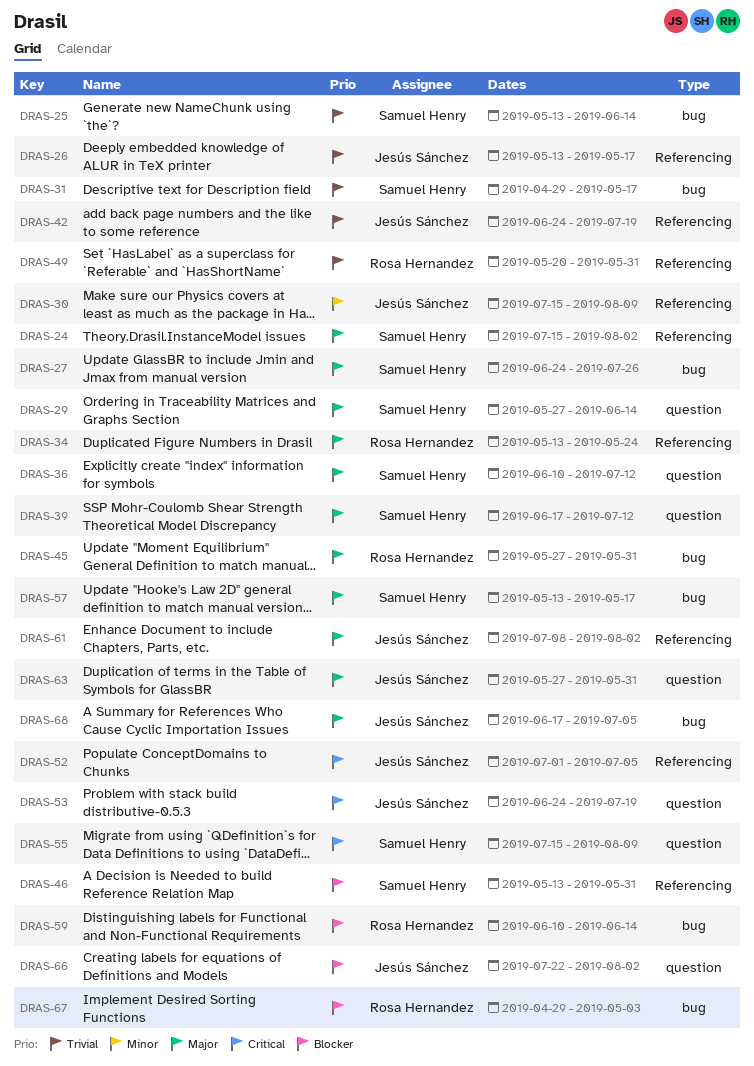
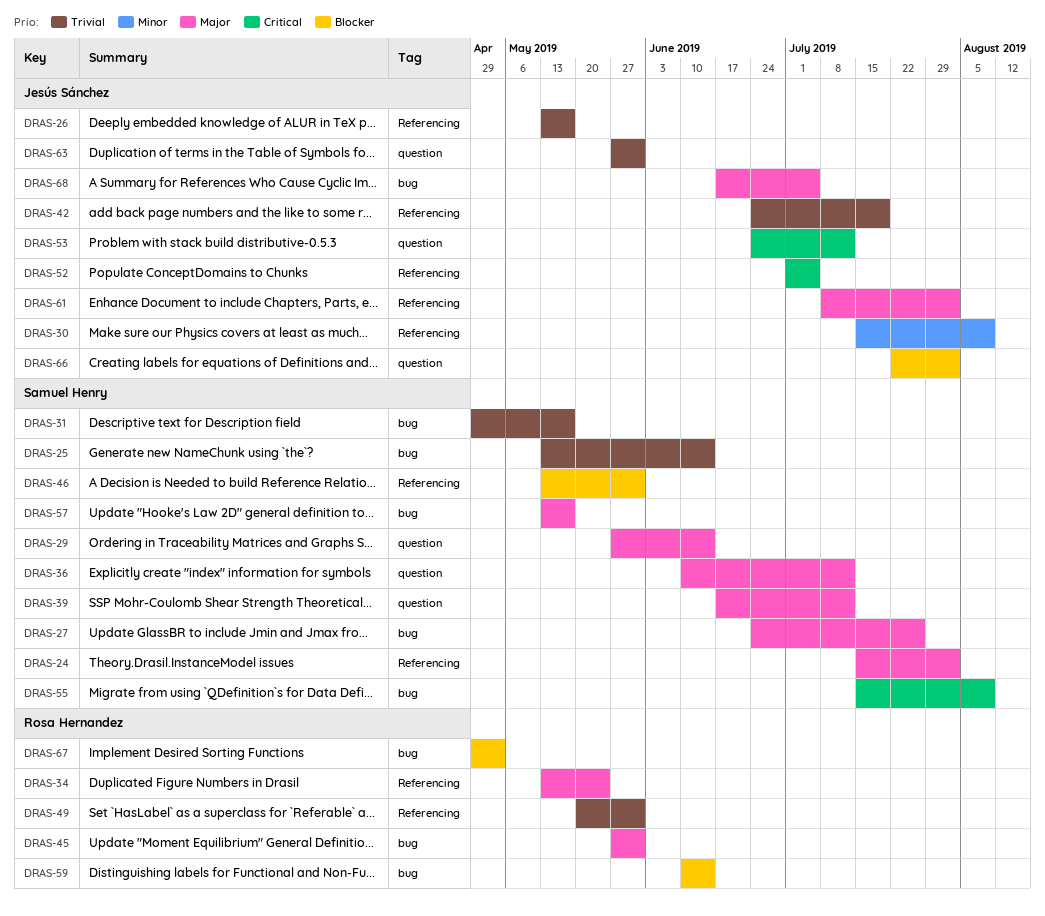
DRAS-53, due: Jul 19 -> Jul 12
DRAS-55, label: question -> bug
DRAS-63, priority: Major -> Trivial

